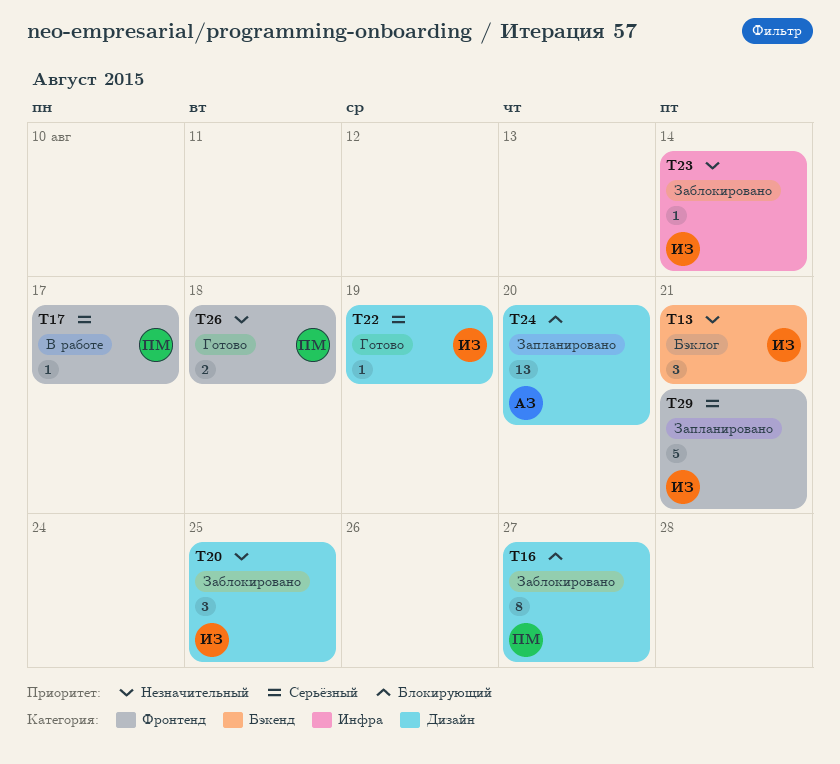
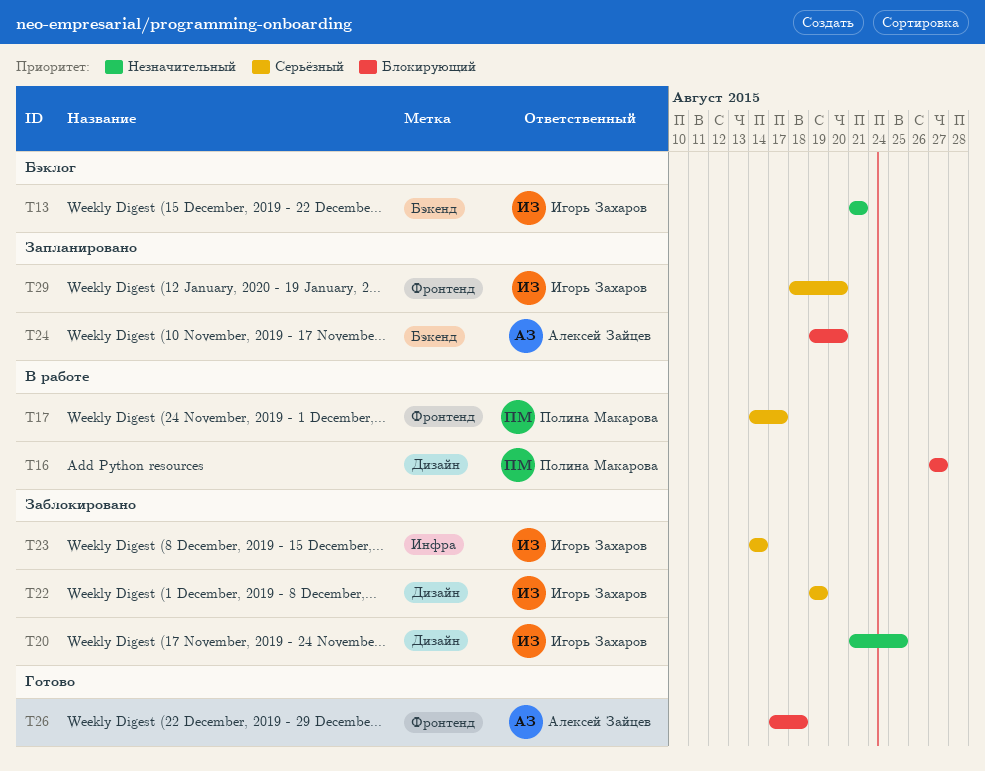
T16, status: Заблокировано -> В работе
T22, status: Готово -> Заблокировано
T23, priority: Незначительный -> Серьёзный
T24, label: Дизайн -> Бэкенд
T26, owner: Полина Макарова -> Алексей Зайцев
T26, priority: Незначительный -> Блокирующий
T29, due: Aug 21 -> Aug 20

